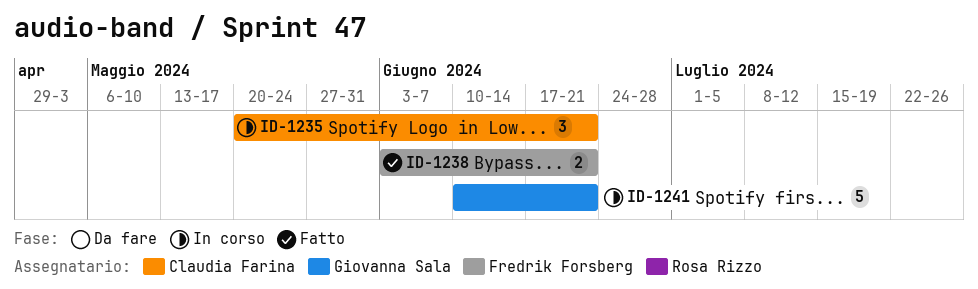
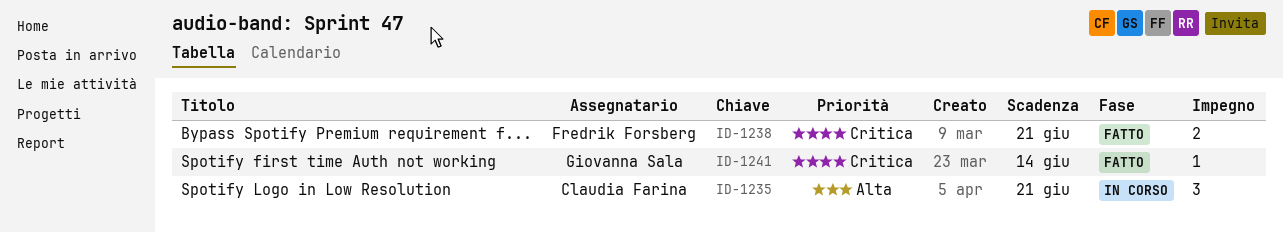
ID-1241, status: In corso -> Fatto
ID-1241, estimate: 5 -> 1
ID-1241, due: Jun 21 -> Jun 14

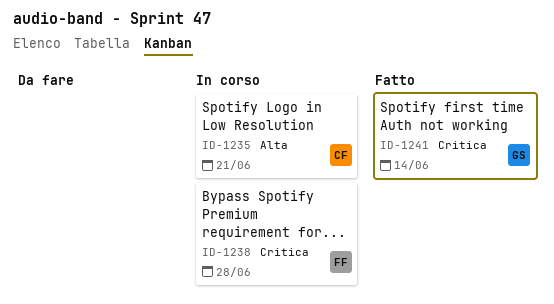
ID-1238, status: Fatto -> In corso
ID-1238, due: Jun 21 -> Jun 28

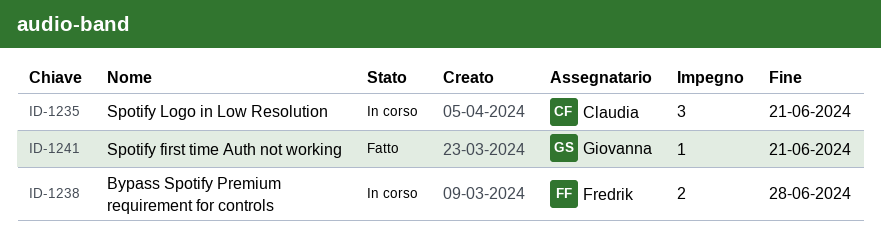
ID-1241, due: Jun 14 -> Jun 21

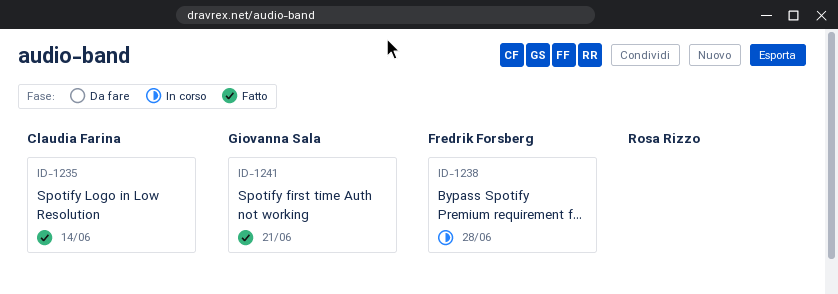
ID-1235, status: In corso -> Fatto
ID-1235, due: Jun 21 -> Jun 14

